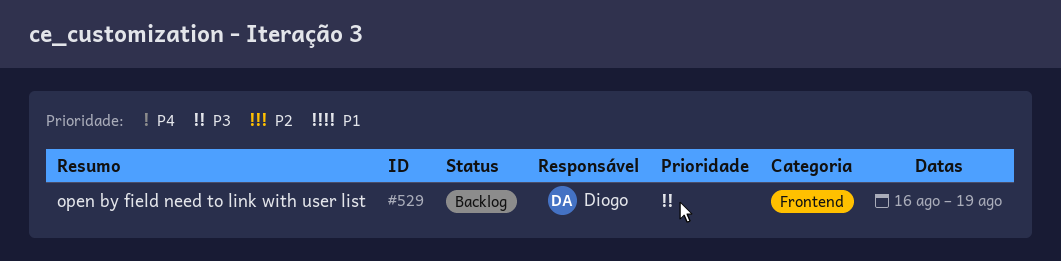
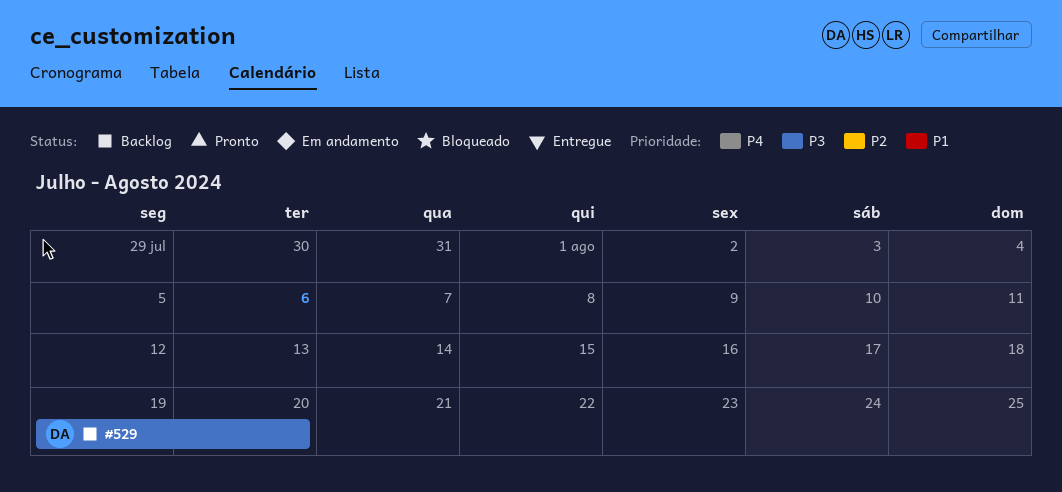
#529, start: Aug 16 -> Aug 19
#529, due: Aug 19 -> Aug 20

